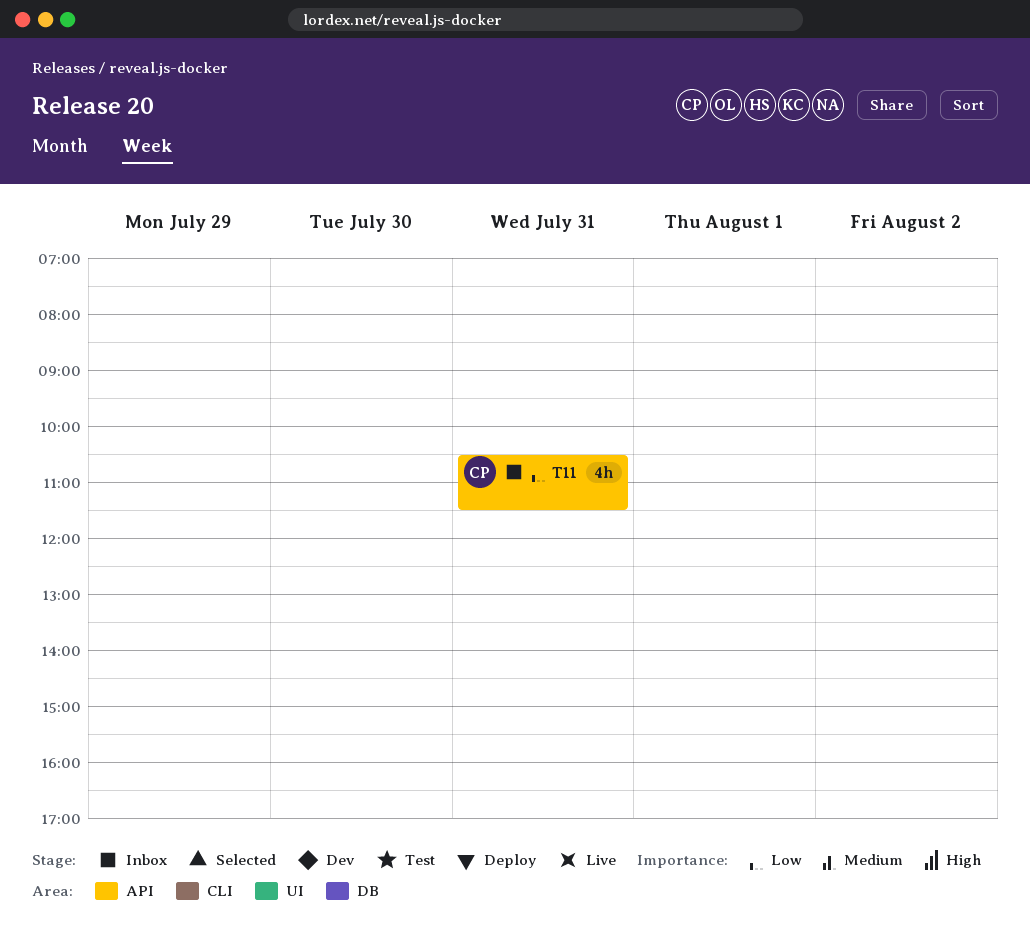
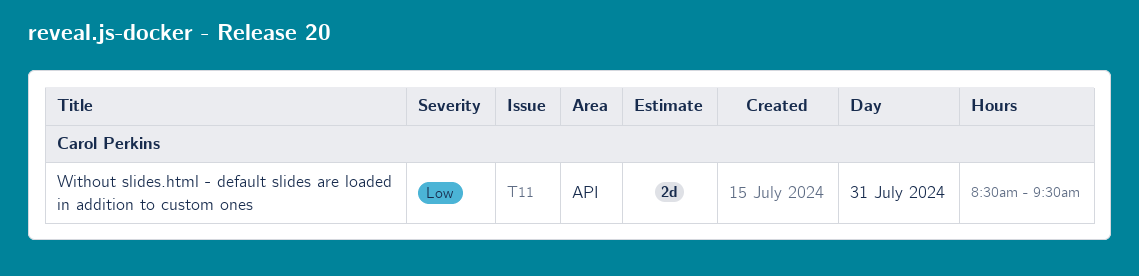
T11, estimate: 4h -> 2d
T11, begins: 10:30 -> 08:30
T11, ends: 11:30 -> 09:30

